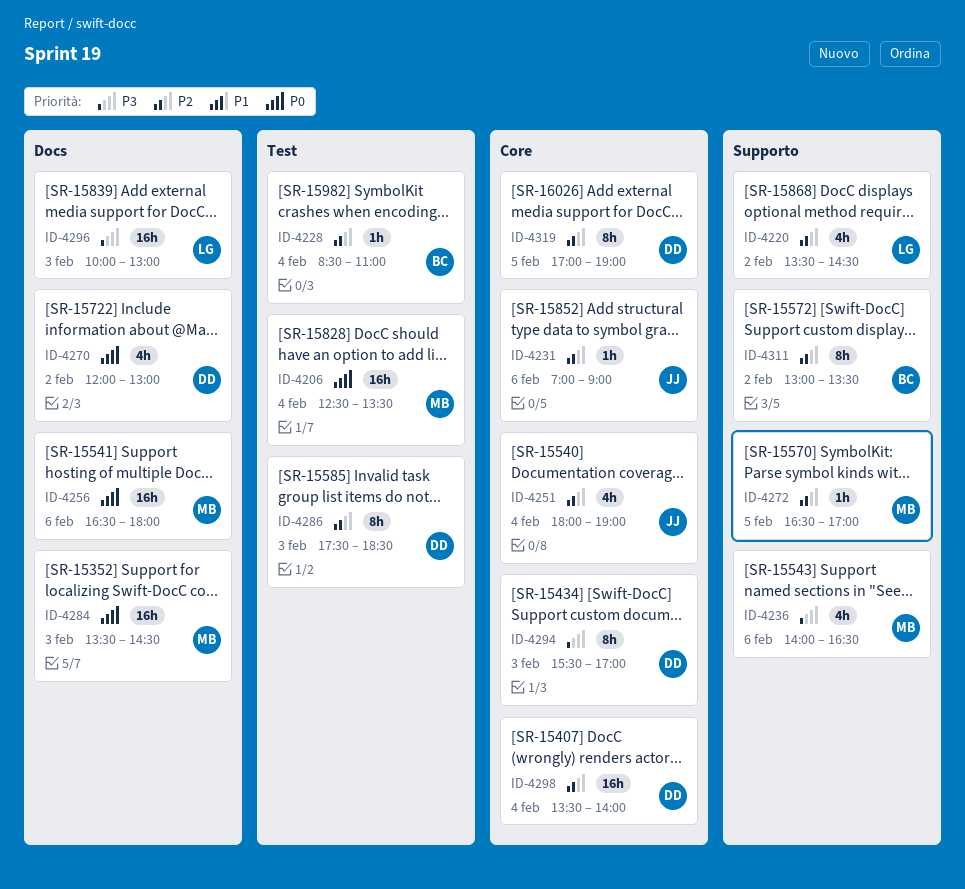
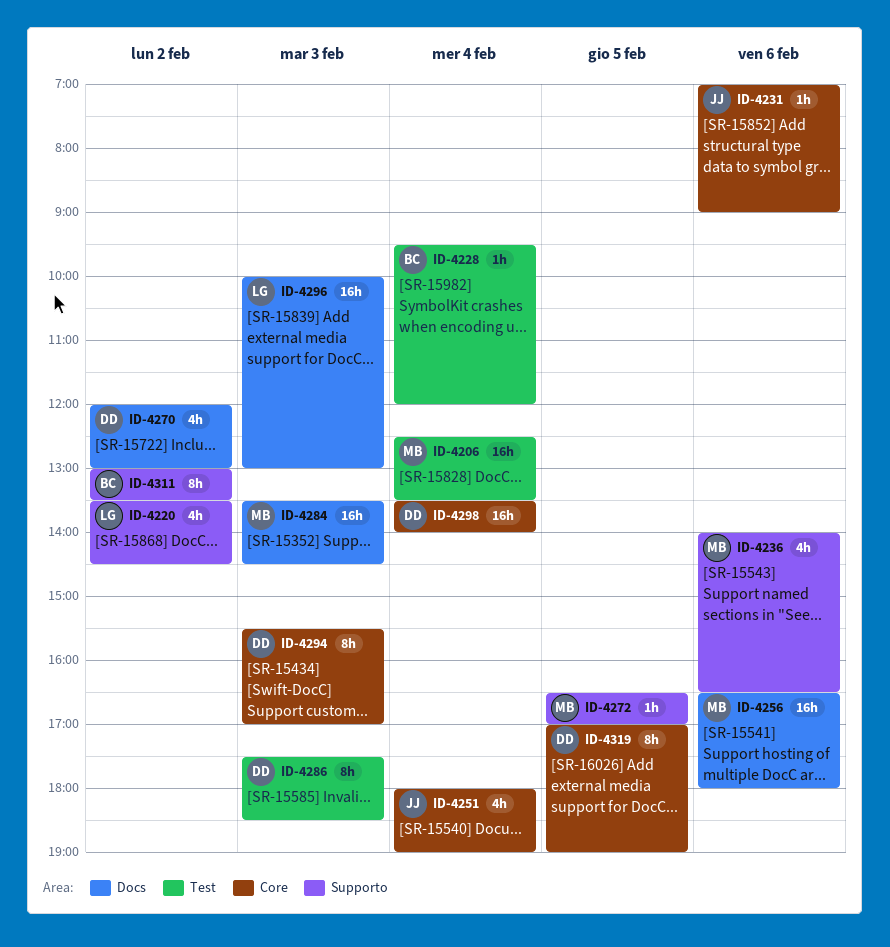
ID-4228, begins: 08:30 -> 09:30
ID-4228, ends: 11:00 -> 12:00

